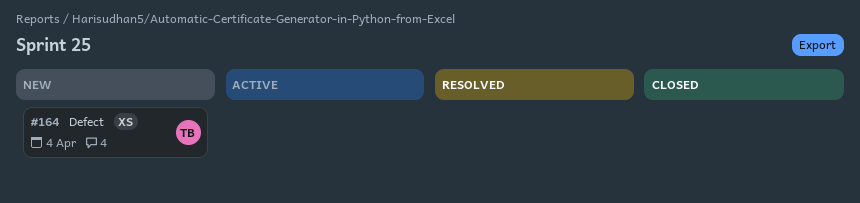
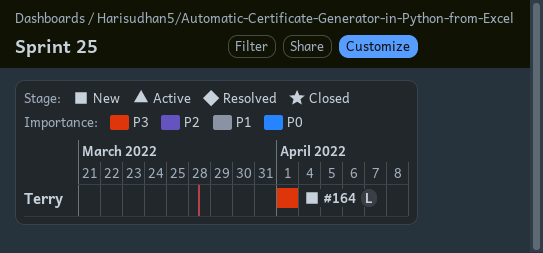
#164, estimate: XS -> L
#164, due: Apr 4 -> Apr 1

